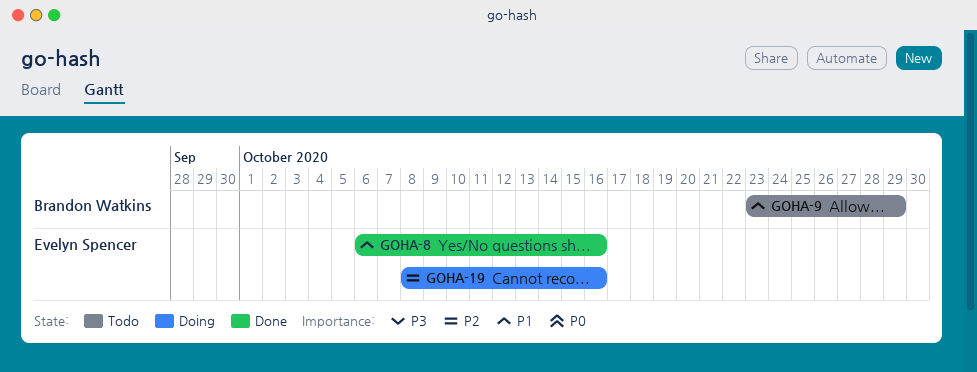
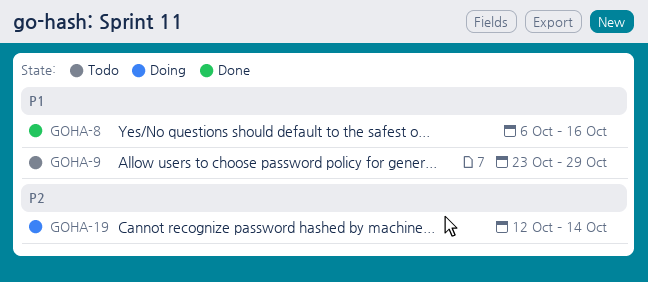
GOHA-19, start: Oct 8 -> Oct 12
GOHA-19, due: Oct 16 -> Oct 14

